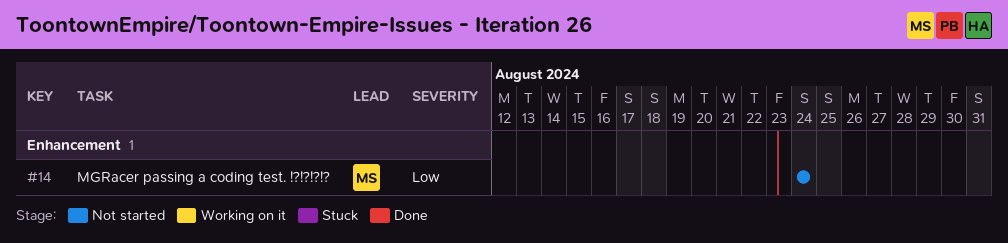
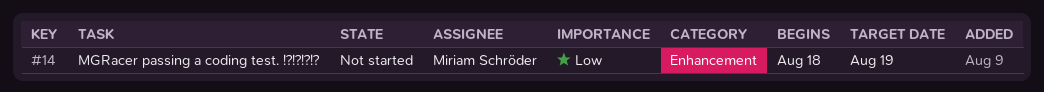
#14, start: Aug 24 -> Aug 18
#14, due: Aug 24 -> Aug 19

